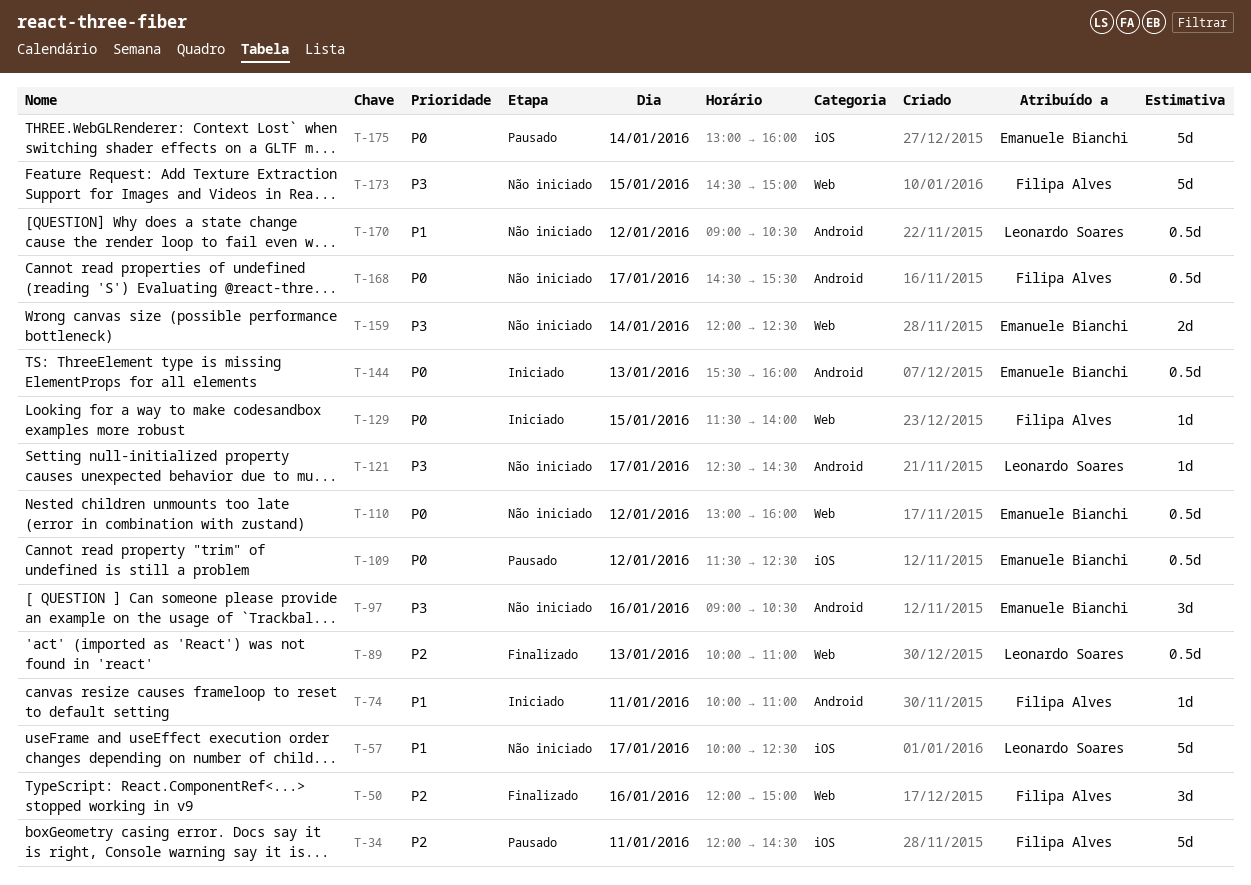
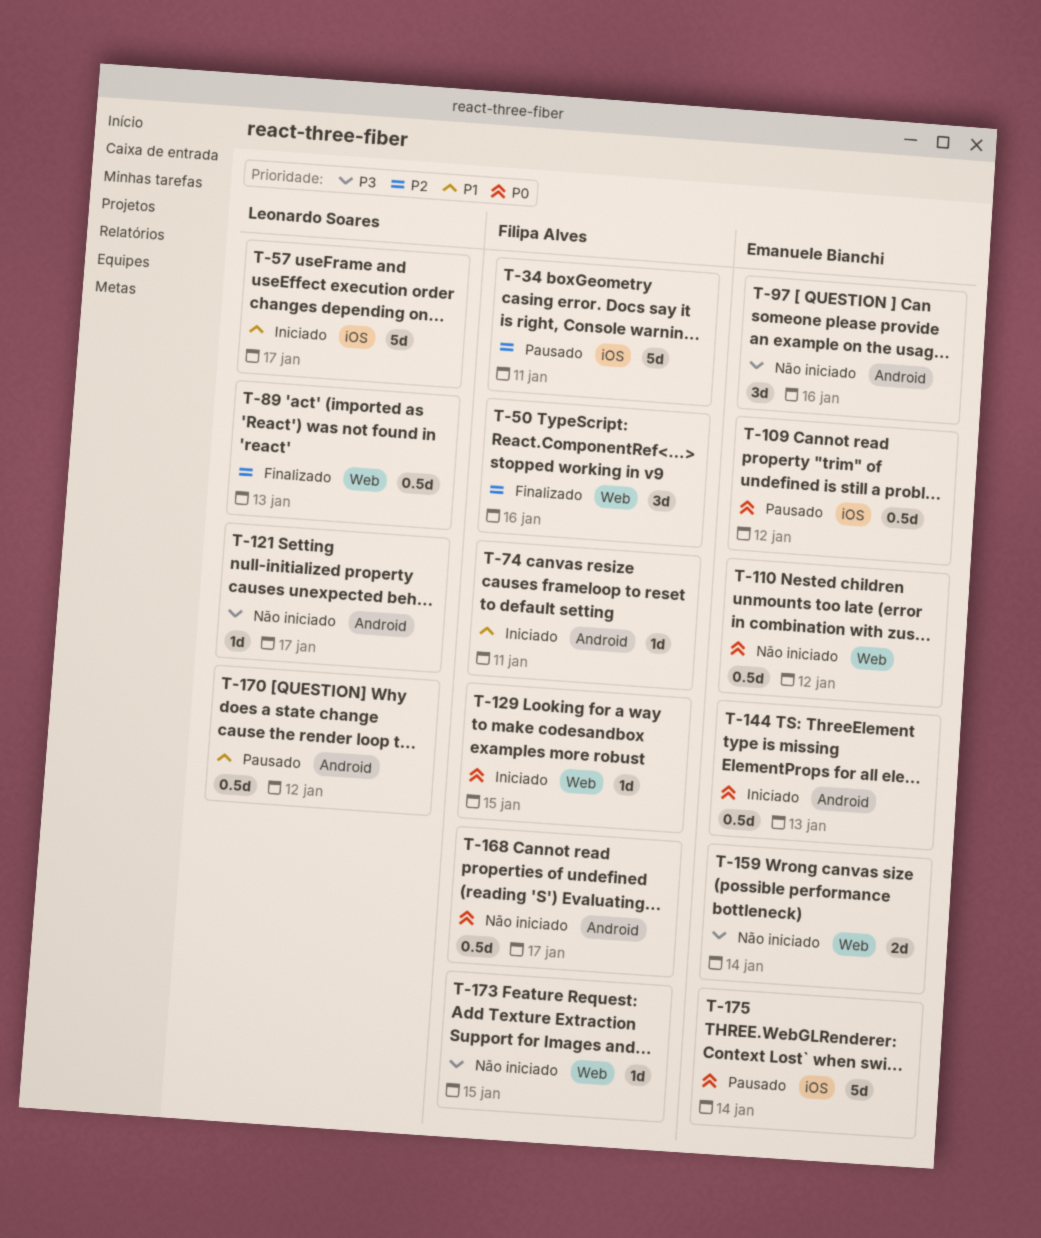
T-57, status: Não iniciado -> Iniciado
T-170, status: Não iniciado -> Pausado
T-173, estimate: 5d -> 1d

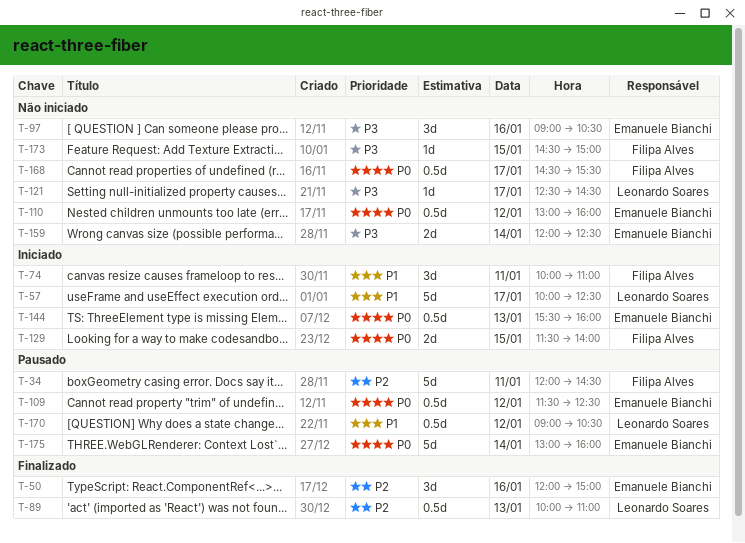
T-50, owner: Filipa Alves -> Emanuele Bianchi
T-74, estimate: 1d -> 3d
T-129, estimate: 1d -> 2d

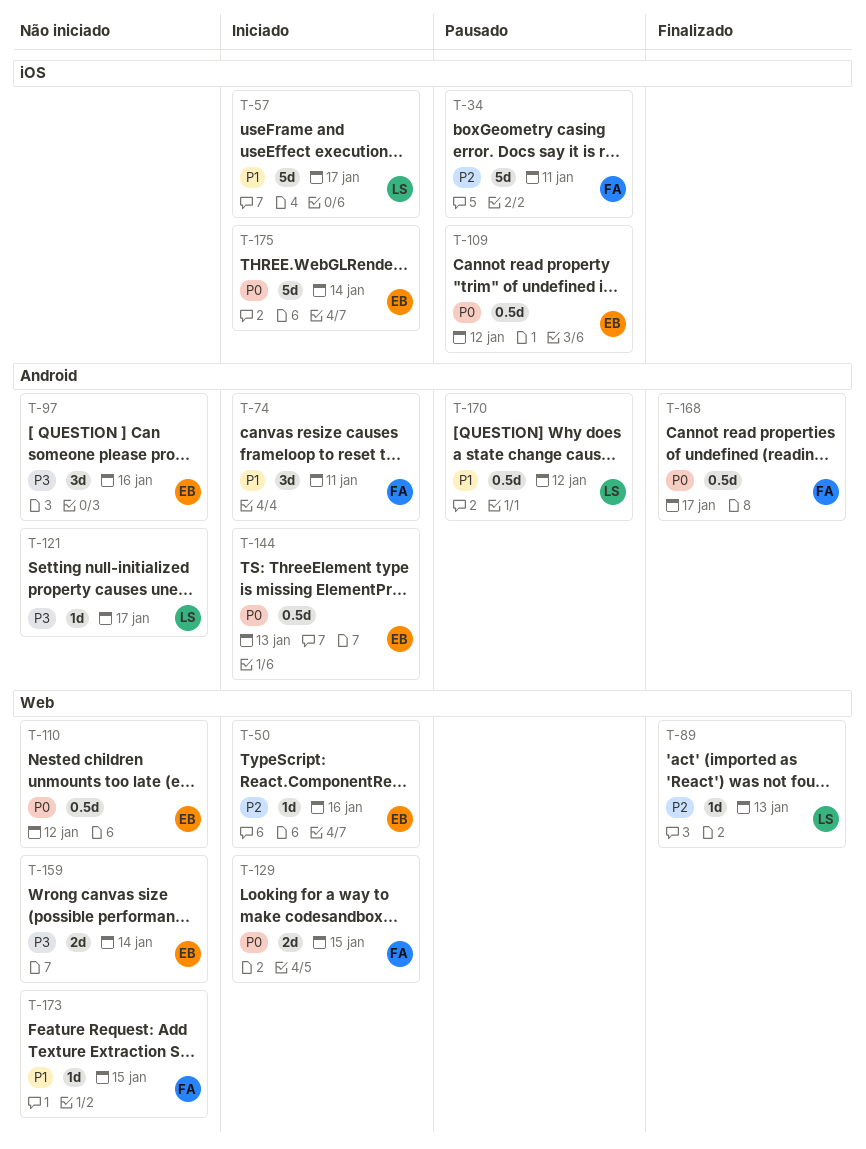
T-50, status: Finalizado -> Iniciado
T-50, estimate: 3d -> 1d
T-89, estimate: 0.5d -> 1d
T-168, status: Não iniciado -> Finalizado
T-173, priority: P3 -> P1
T-175, status: Pausado -> Iniciado

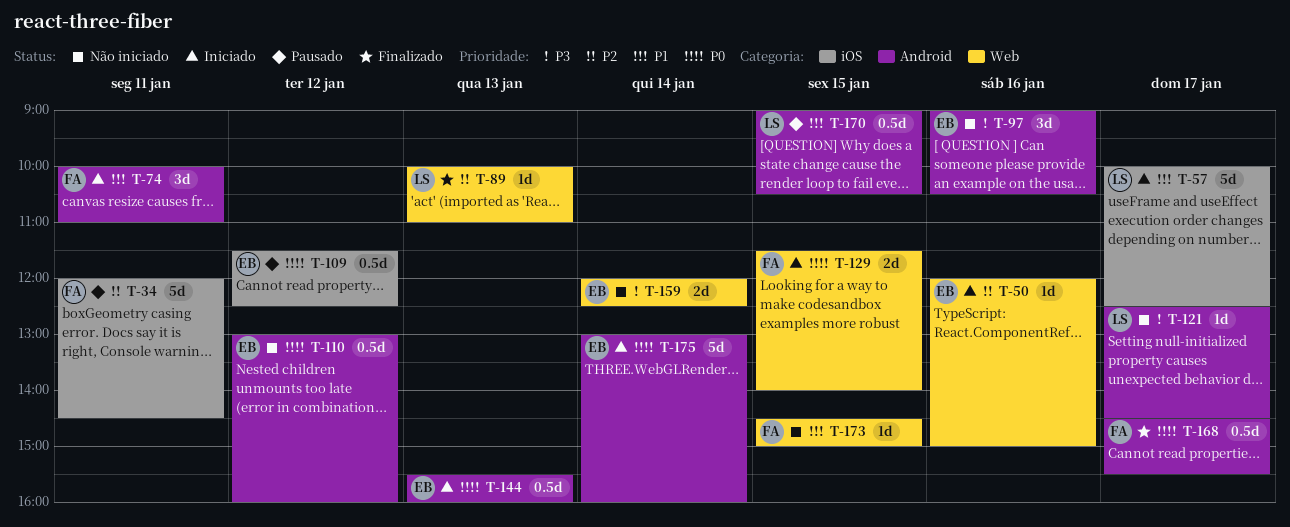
T-110, label: Web -> Android
T-170, day: Jan 12 -> Jan 15
T-175, label: iOS -> Android

